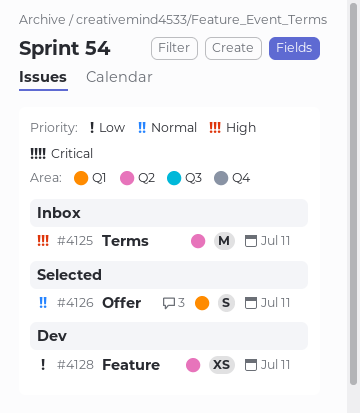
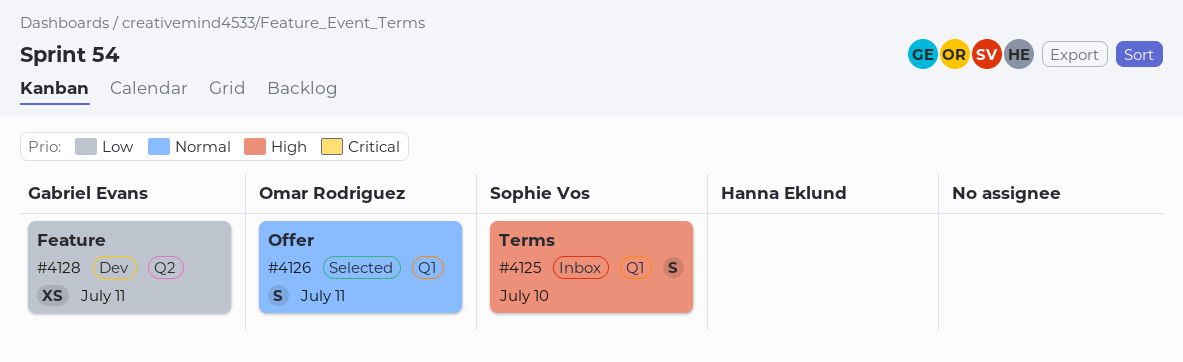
#4125, label: Q2 -> Q1
#4125, estimate: M -> S
#4125, due: Jul 11 -> Jul 10

